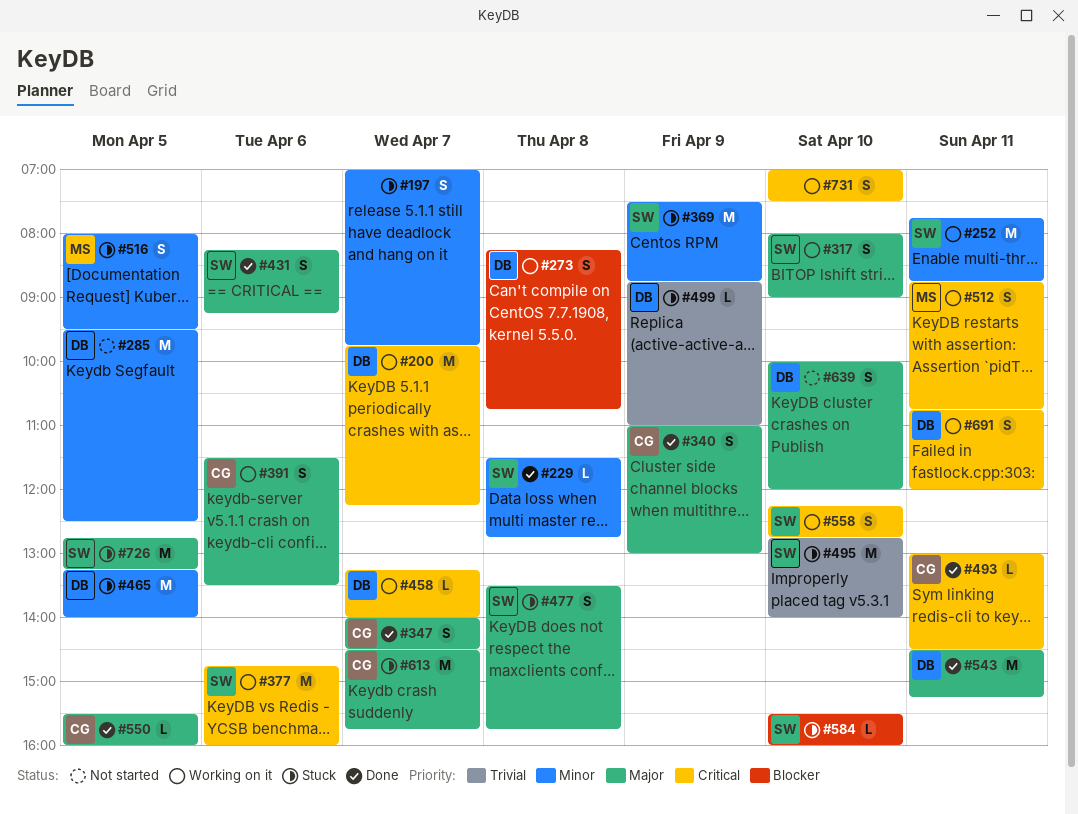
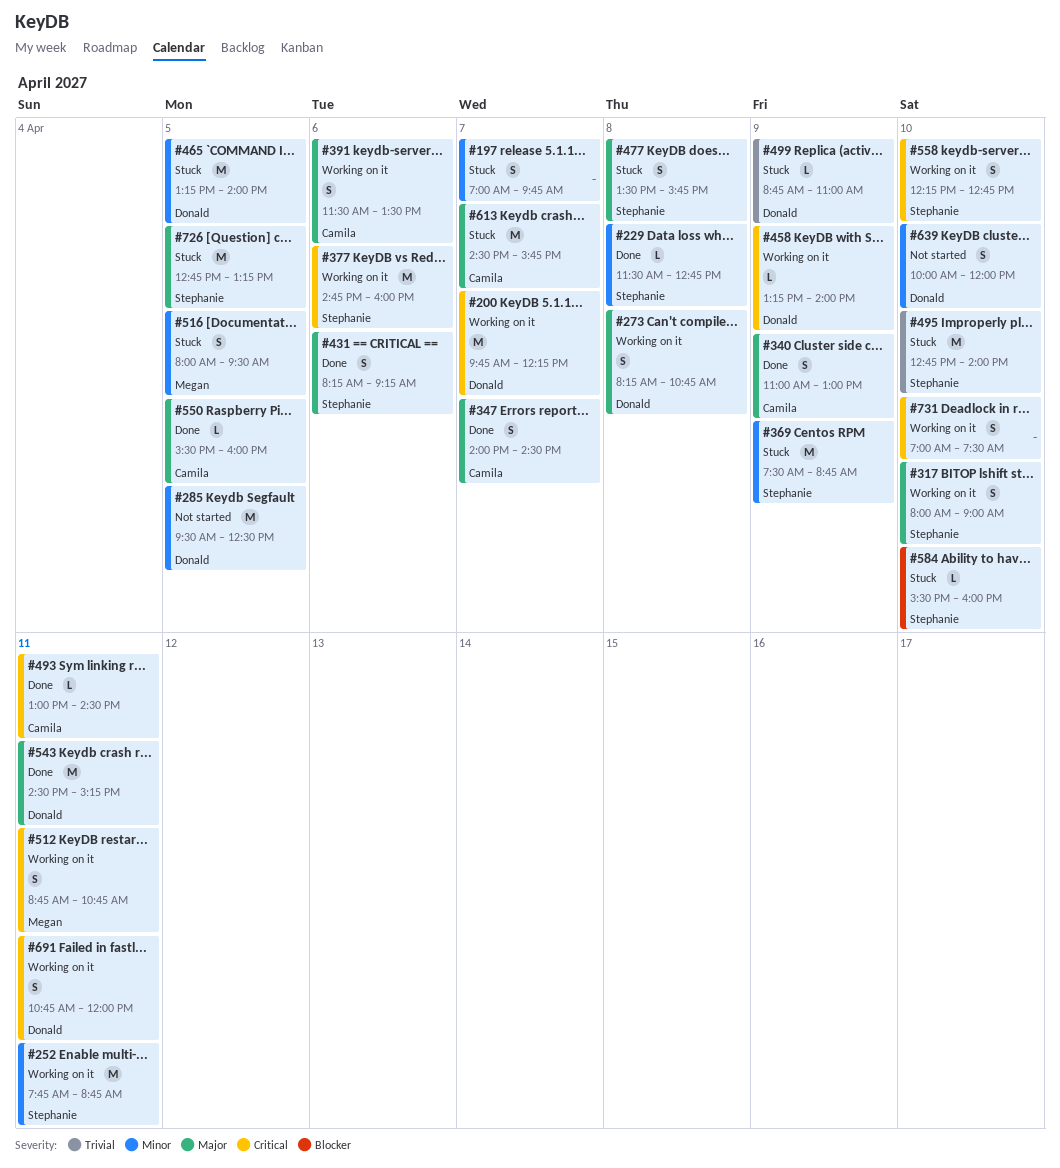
#273, priority: Blocker -> Major
#458, day: Apr 7 -> Apr 9
#639, priority: Major -> Minor

